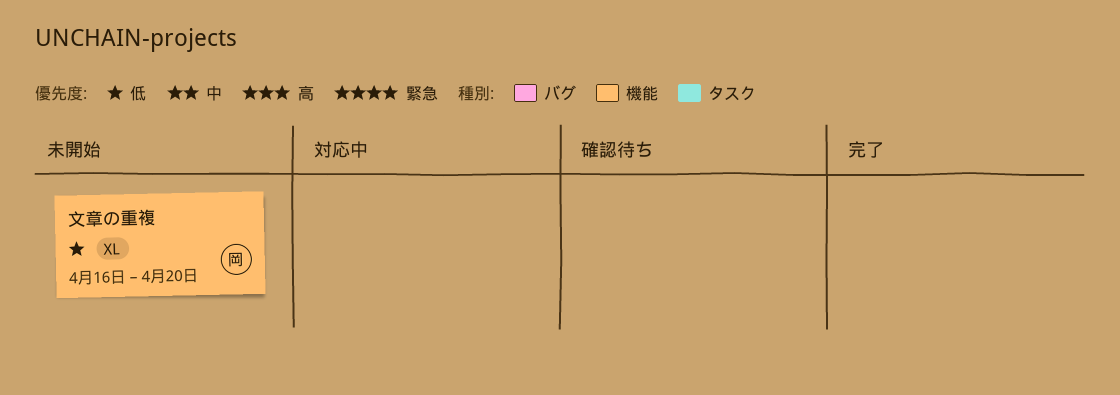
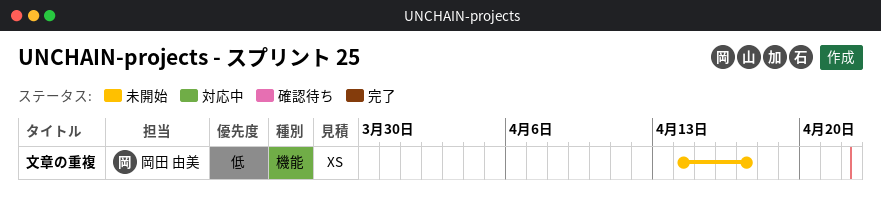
文章の重複, estimate: XL -> XS
文章の重複, start: Apr 16 -> Apr 14
文章の重複, due: Apr 20 -> Apr 17

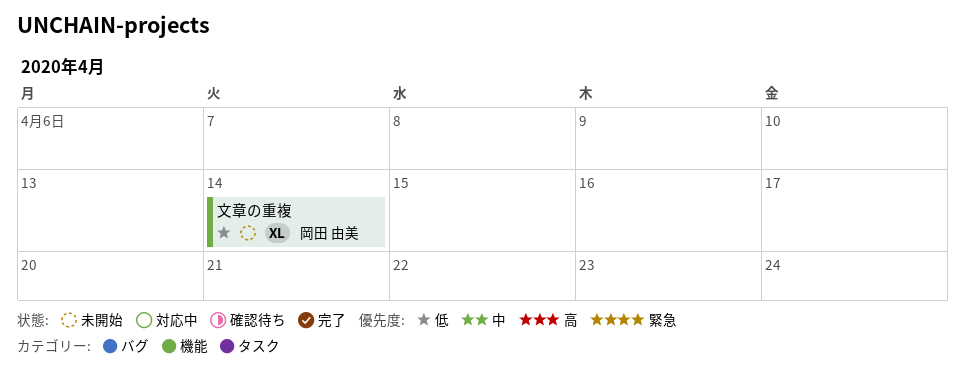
文章の重複, estimate: XS -> XL
文章の重複, due: Apr 17 -> Apr 14

